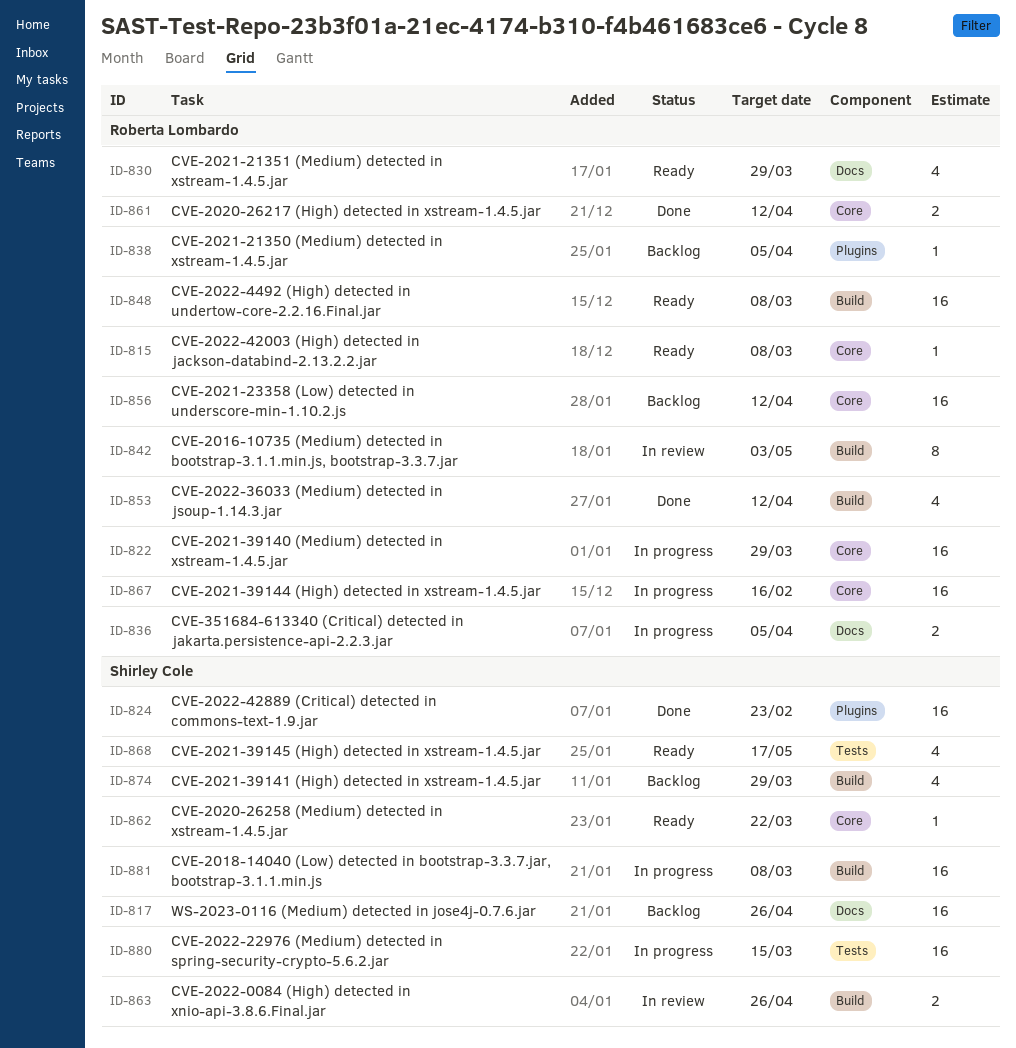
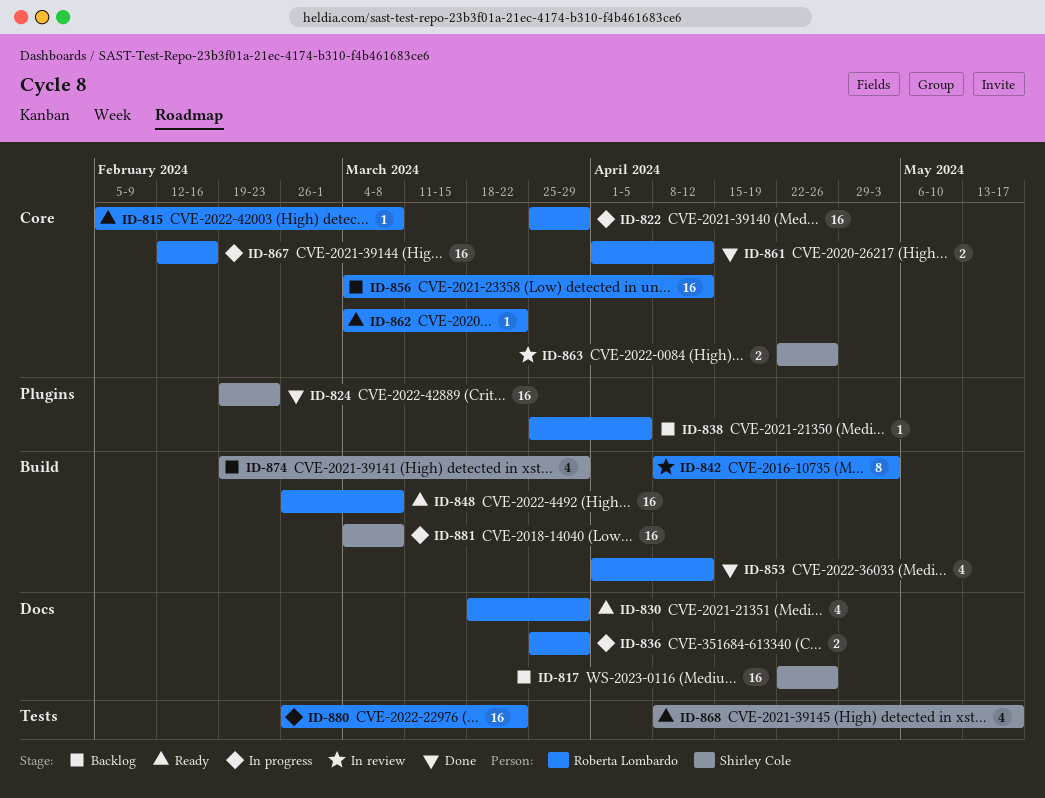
ID-836, due: Apr 5 -> Mar 29
ID-862, owner: Shirley Cole -> Roberta Lombardo
ID-863, label: Build -> Core
ID-880, owner: Shirley Cole -> Roberta Lombardo
ID-880, due: Mar 15 -> Mar 22

